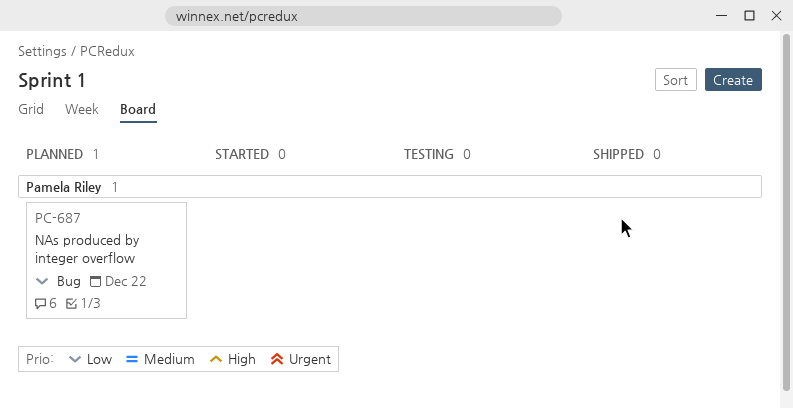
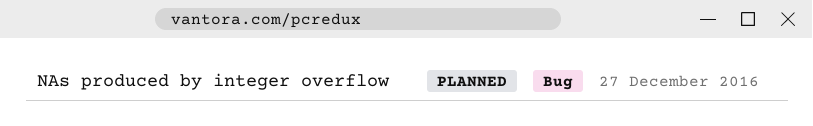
NAs produced by integer overflow, due: Dec 22 -> Dec 27

